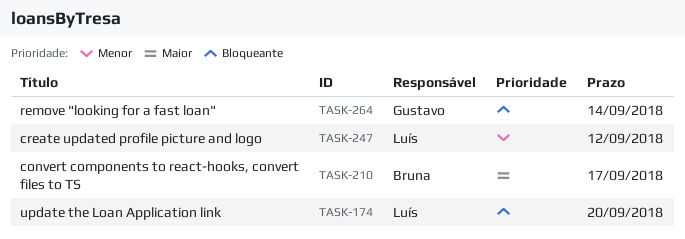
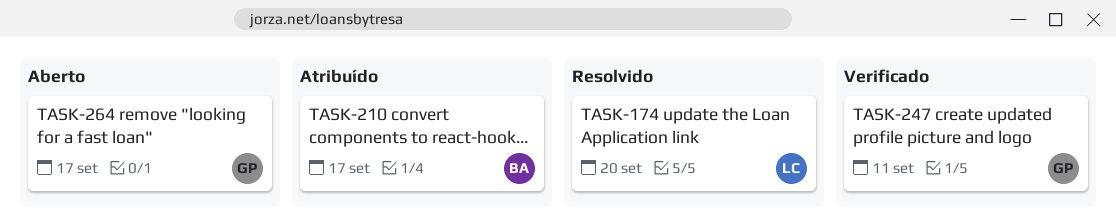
TASK-247, owner: Luís -> Gustavo
TASK-247, due: Sep 12 -> Sep 11
TASK-264, due: Sep 14 -> Sep 17

